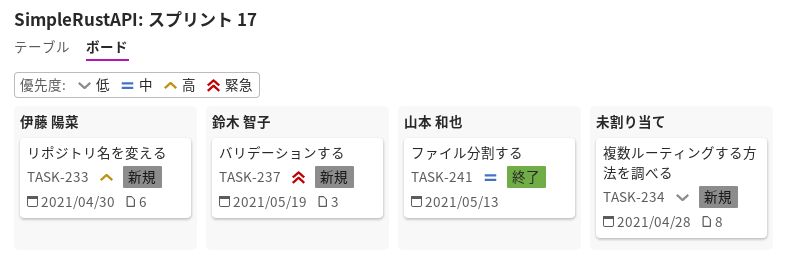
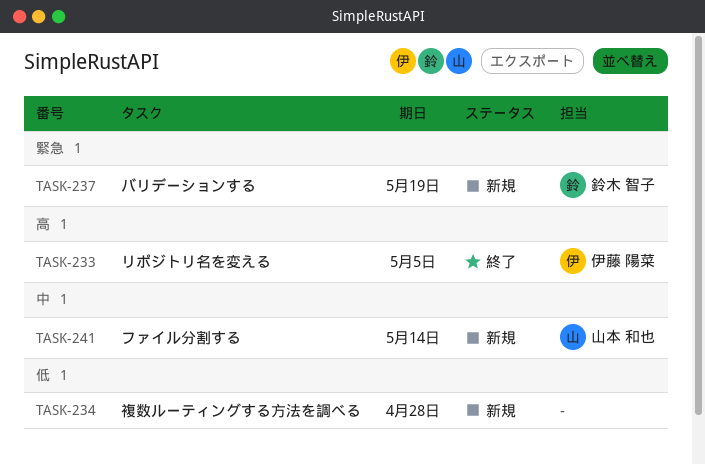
TASK-233, status: 新規 -> 終了
TASK-233, due: Apr 30 -> May 5
TASK-241, status: 終了 -> 新規
TASK-241, due: May 13 -> May 14

